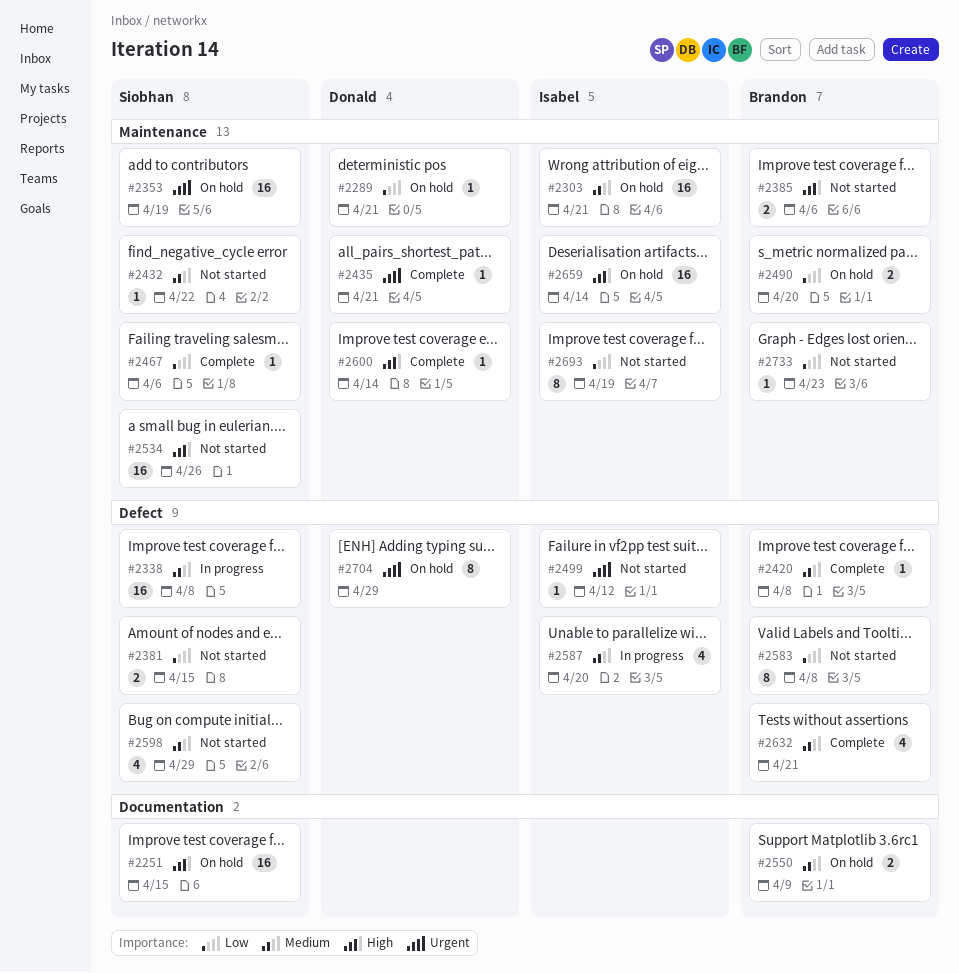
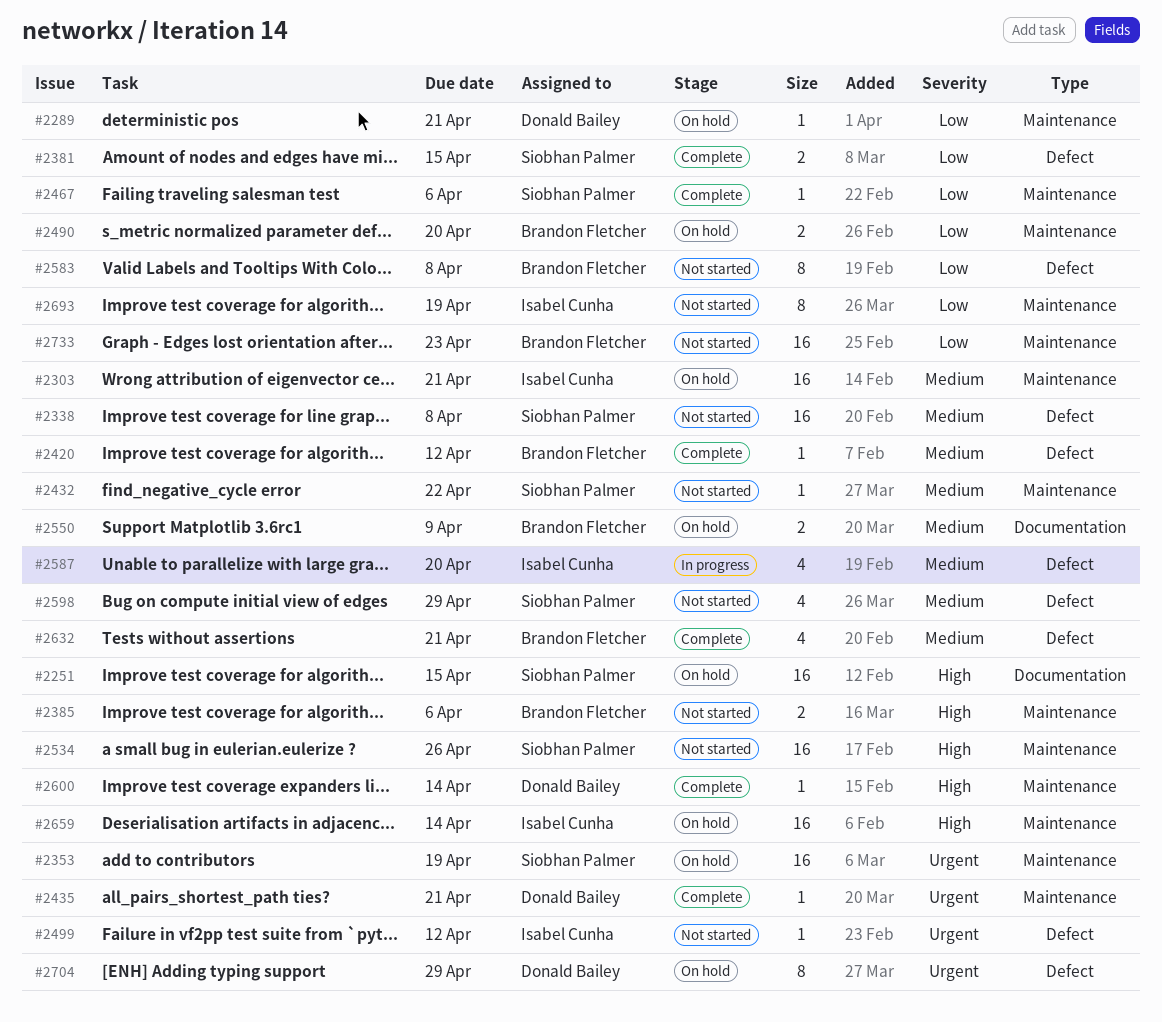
#2338, status: In progress -> Not started
#2381, status: Not started -> Complete
#2420, due: Apr 8 -> Apr 12
#2733, estimate: 1 -> 16

